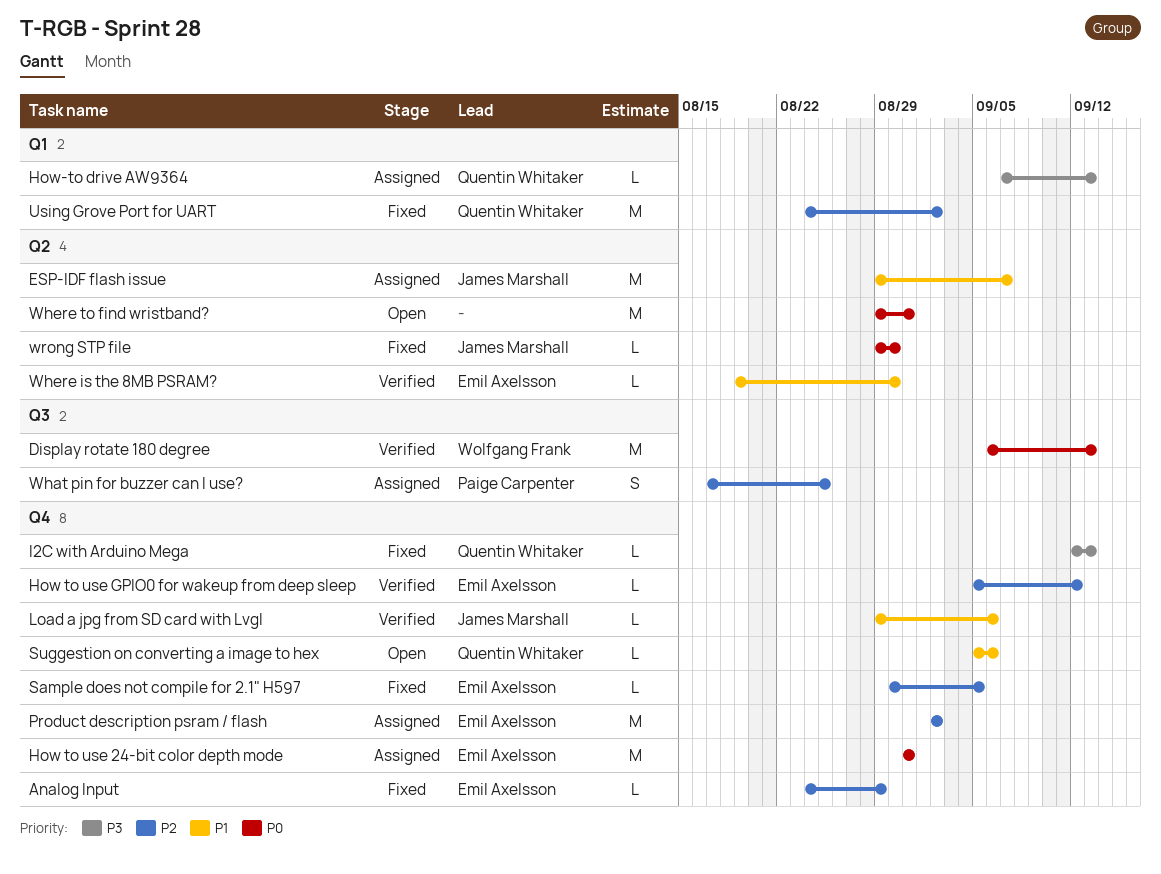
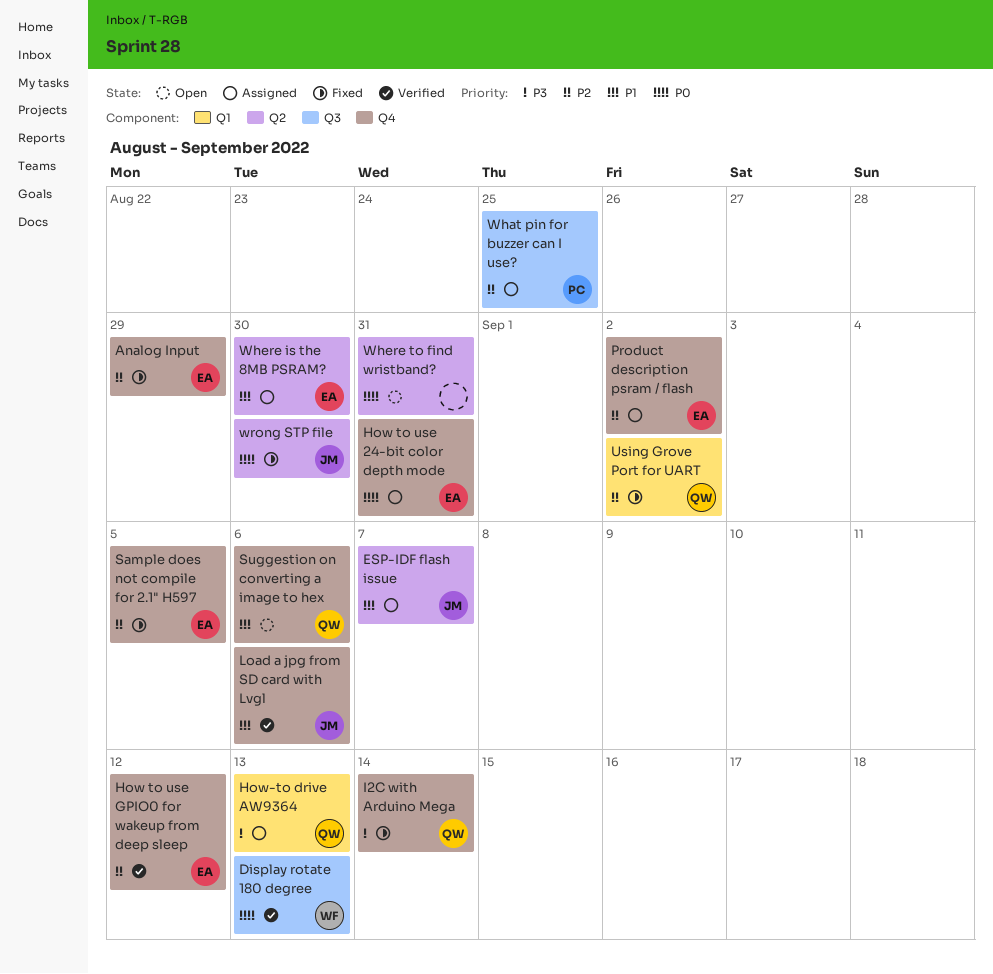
I2C with Arduino Mega, due: Sep 13 -> Sep 14
Where is the 8MB PSRAM?, status: Verified -> Assigned

